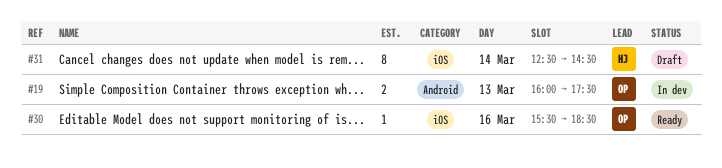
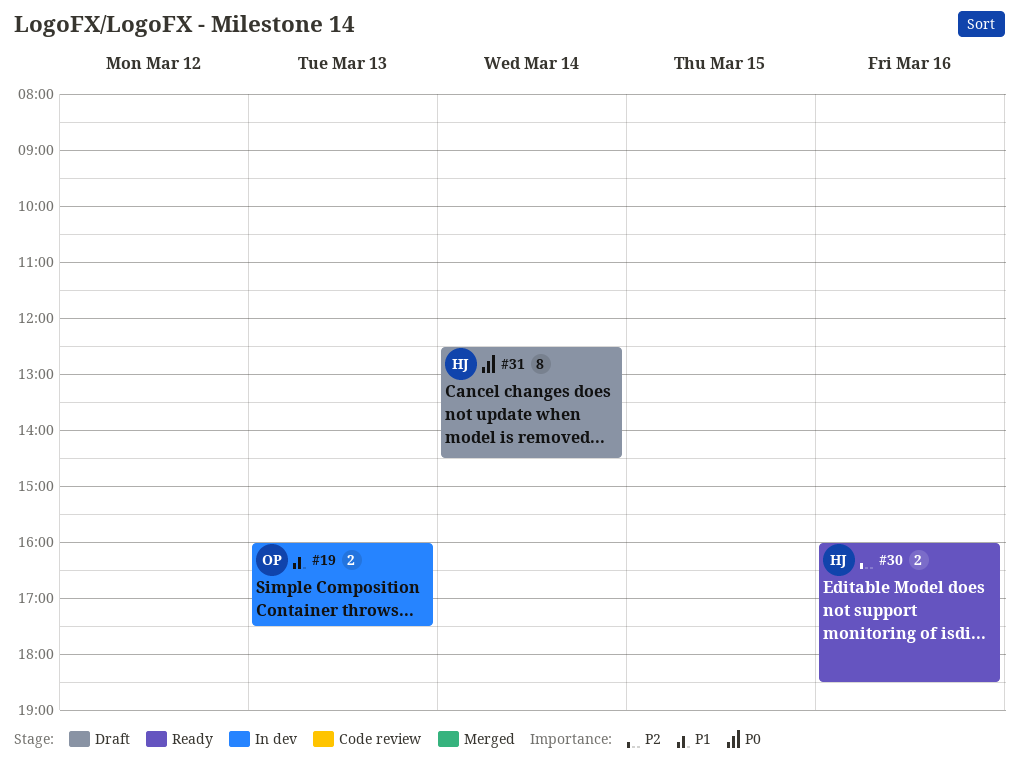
#30, owner: OP -> HJ
#30, estimate: 1 -> 2
#30, begins: 15:30 -> 16:00

